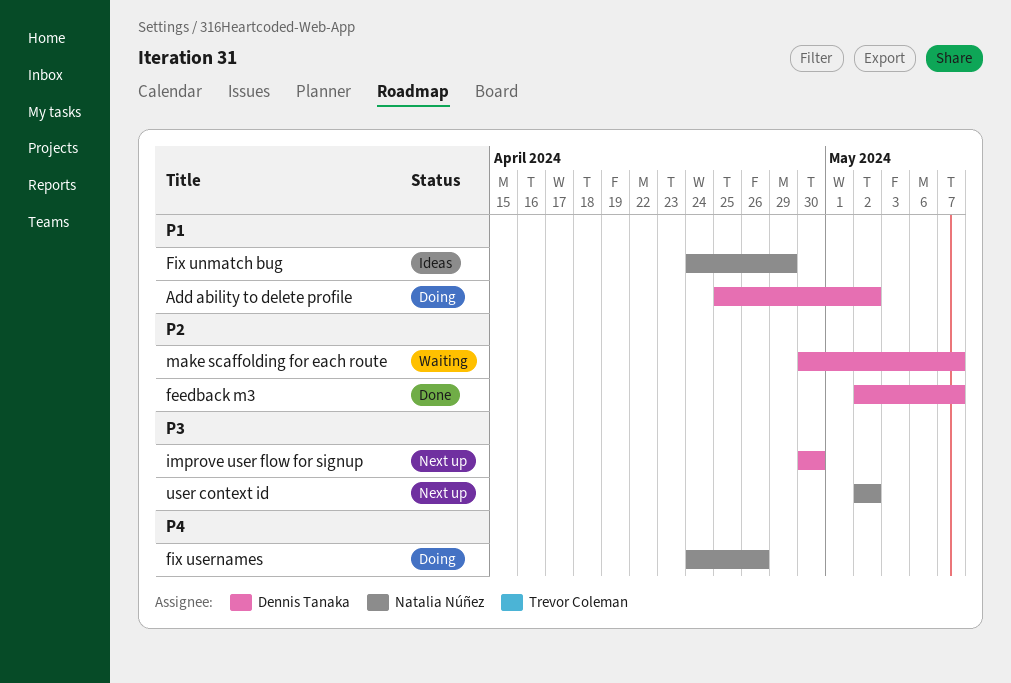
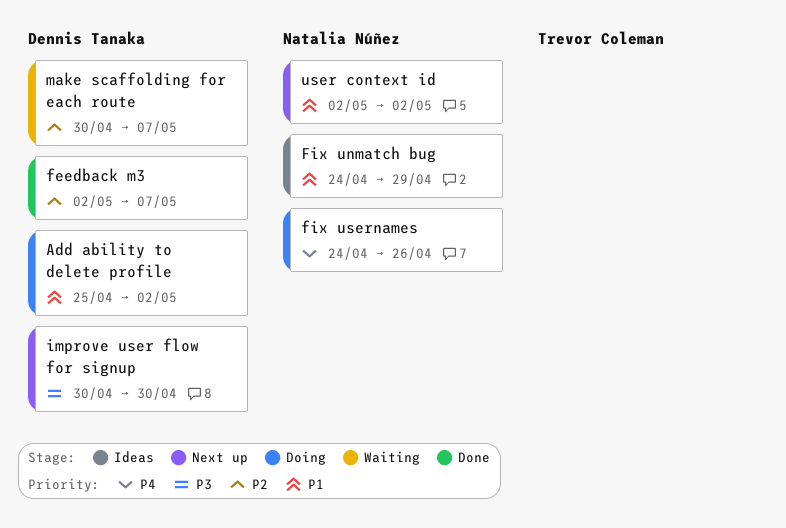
user context id, priority: P3 -> P1

